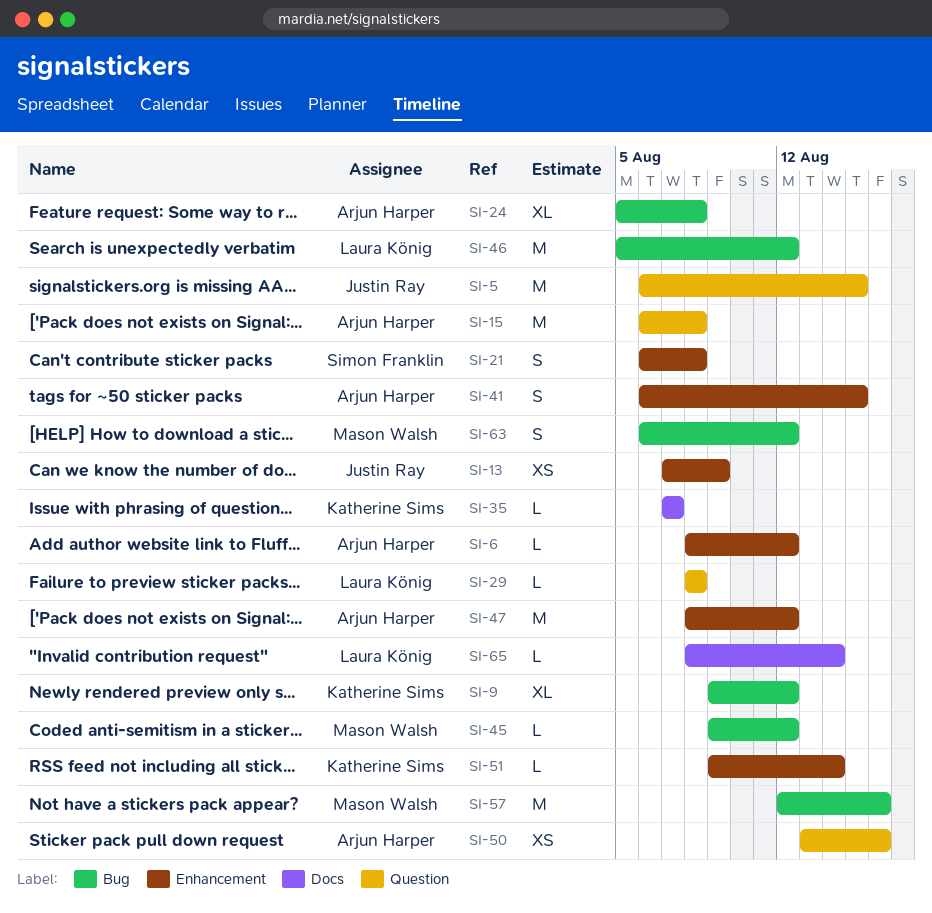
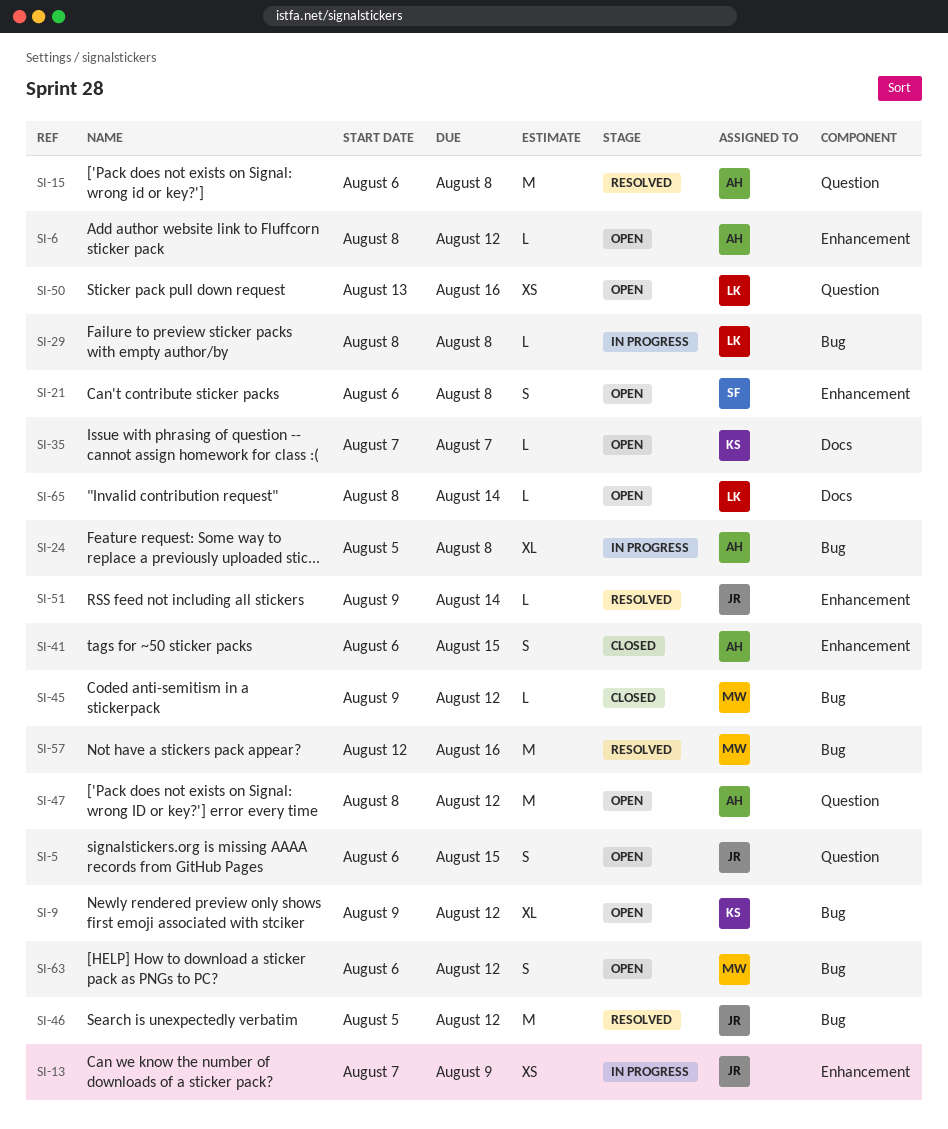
SI-5, estimate: M -> S
SI-29, label: Question -> Bug
SI-46, owner: Laura König -> Justin Ray
SI-47, label: Enhancement -> Question
SI-50, owner: Arjun Harper -> Laura König
SI-51, owner: Katherine Sims -> Justin Ray

